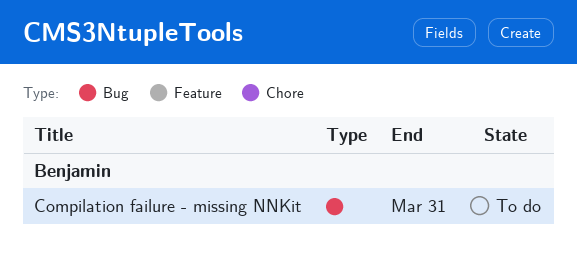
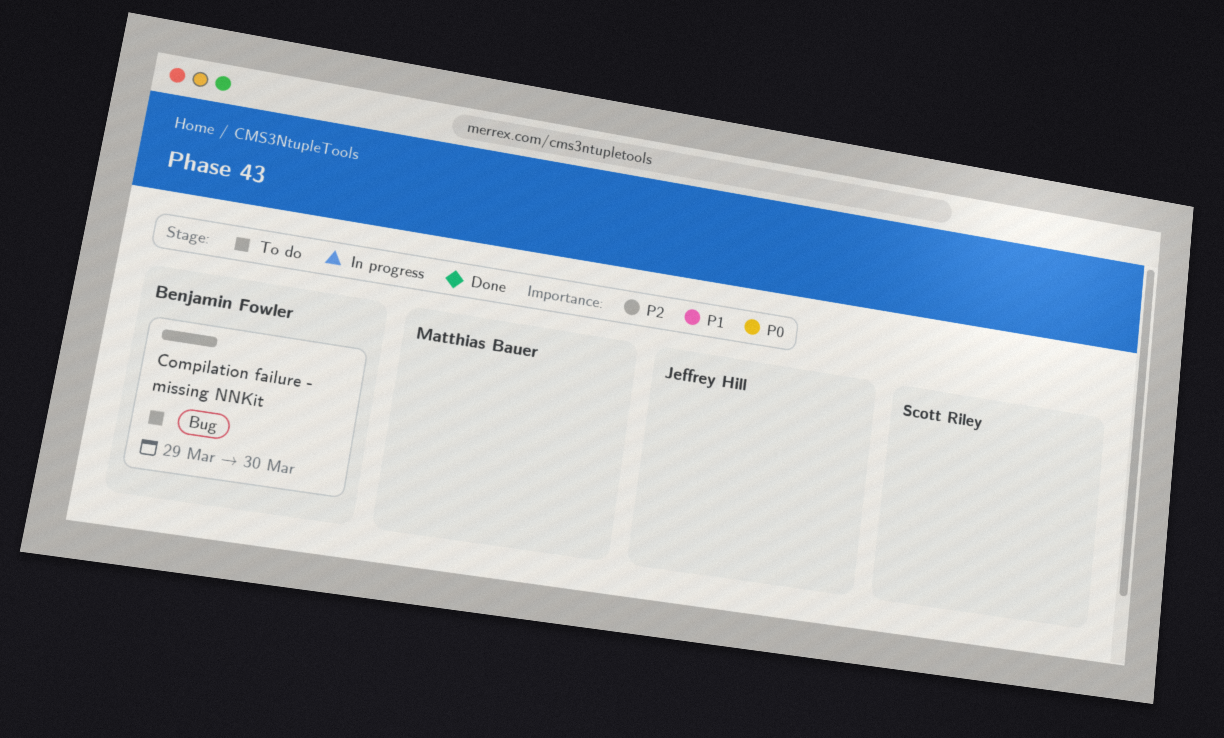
Compilation failure - missing NNKit, due: Mar 31 -> Mar 30

